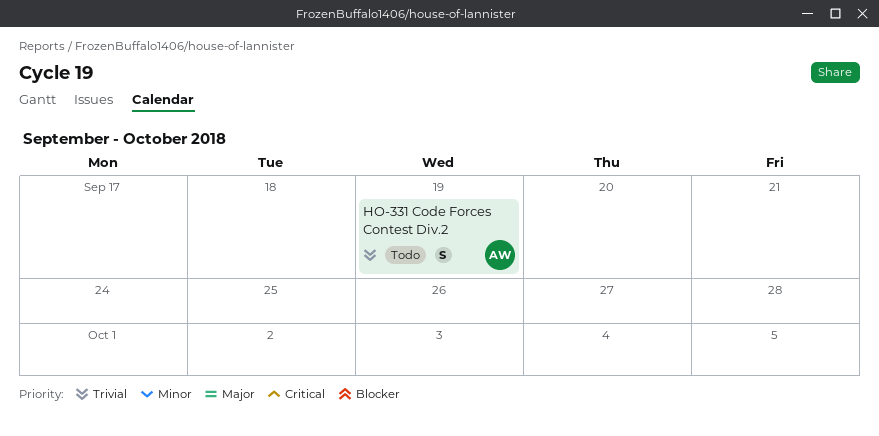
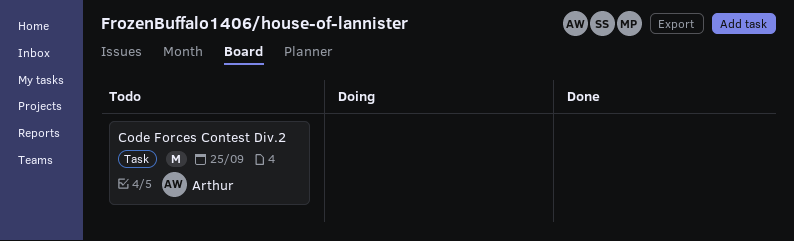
Code Forces Contest Div.2, estimate: S -> M
Code Forces Contest Div.2, due: Sep 19 -> Sep 25

